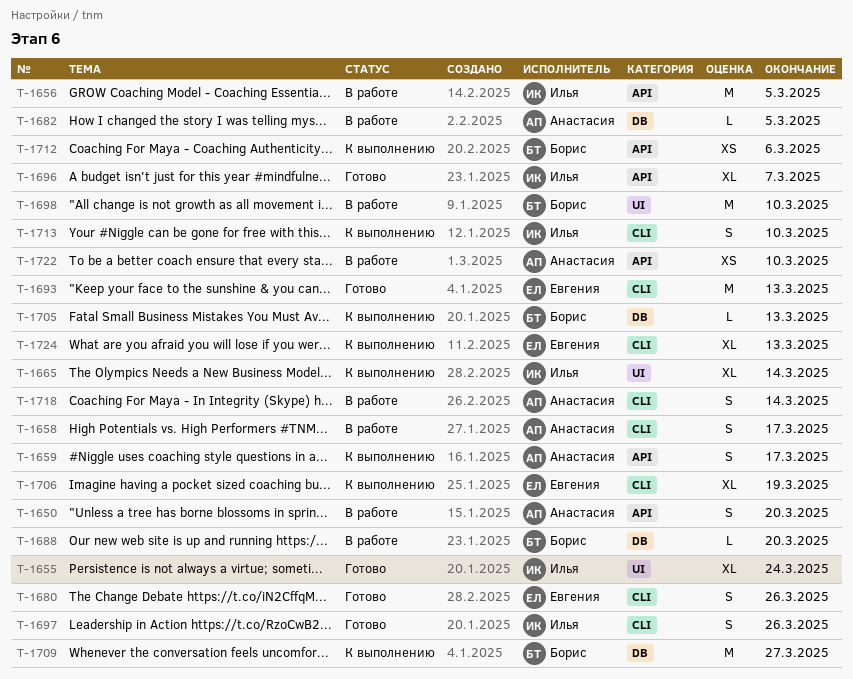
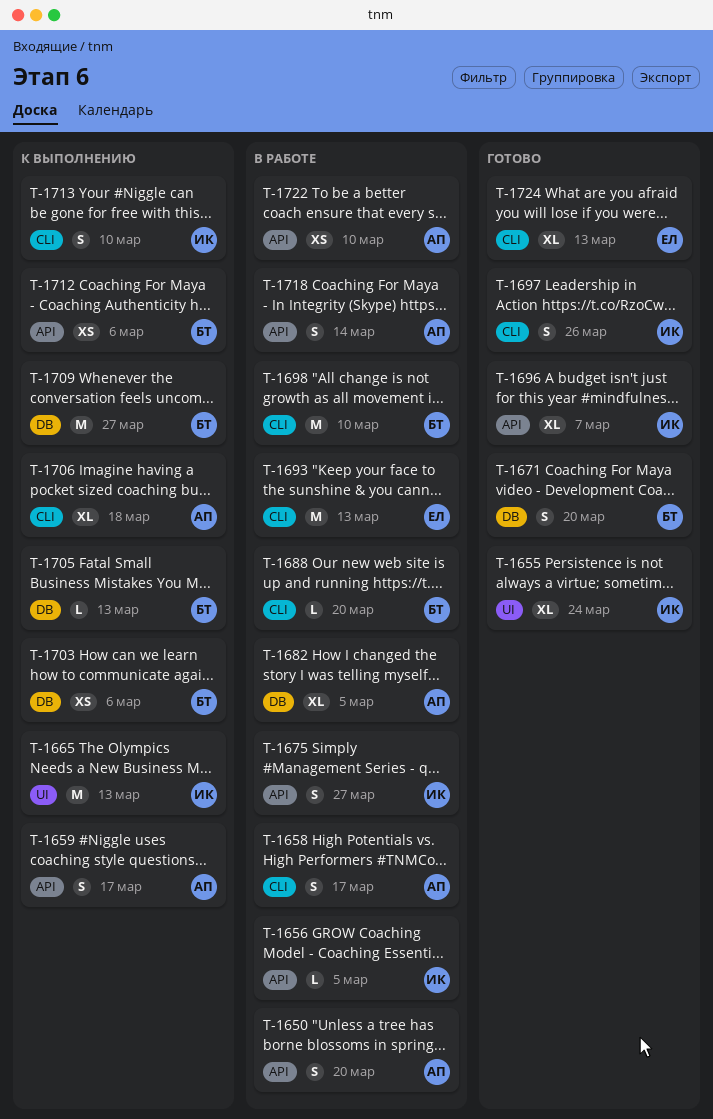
T-1656, estimate: M -> L
T-1665, estimate: XL -> M
T-1665, due: Mar 14 -> Mar 13
T-1671: none -> present
T-1675: none -> present
T-1680: present -> none
T-1682, estimate: L -> XL
T-1688, label: DB -> CLI
T-1693, status: Готово -> В работе
T-1698, label: UI -> CLI
T-1703: none -> present
T-1706, owner: Евгения -> Анастасия
T-1706, due: Mar 19 -> Mar 18
T-1718, label: CLI -> API
T-1724, status: К выполнению -> Готово

